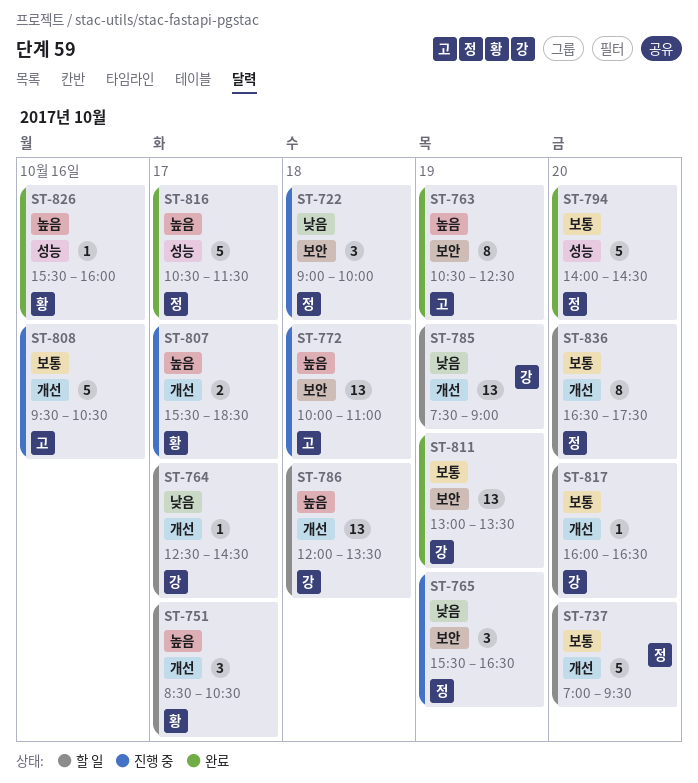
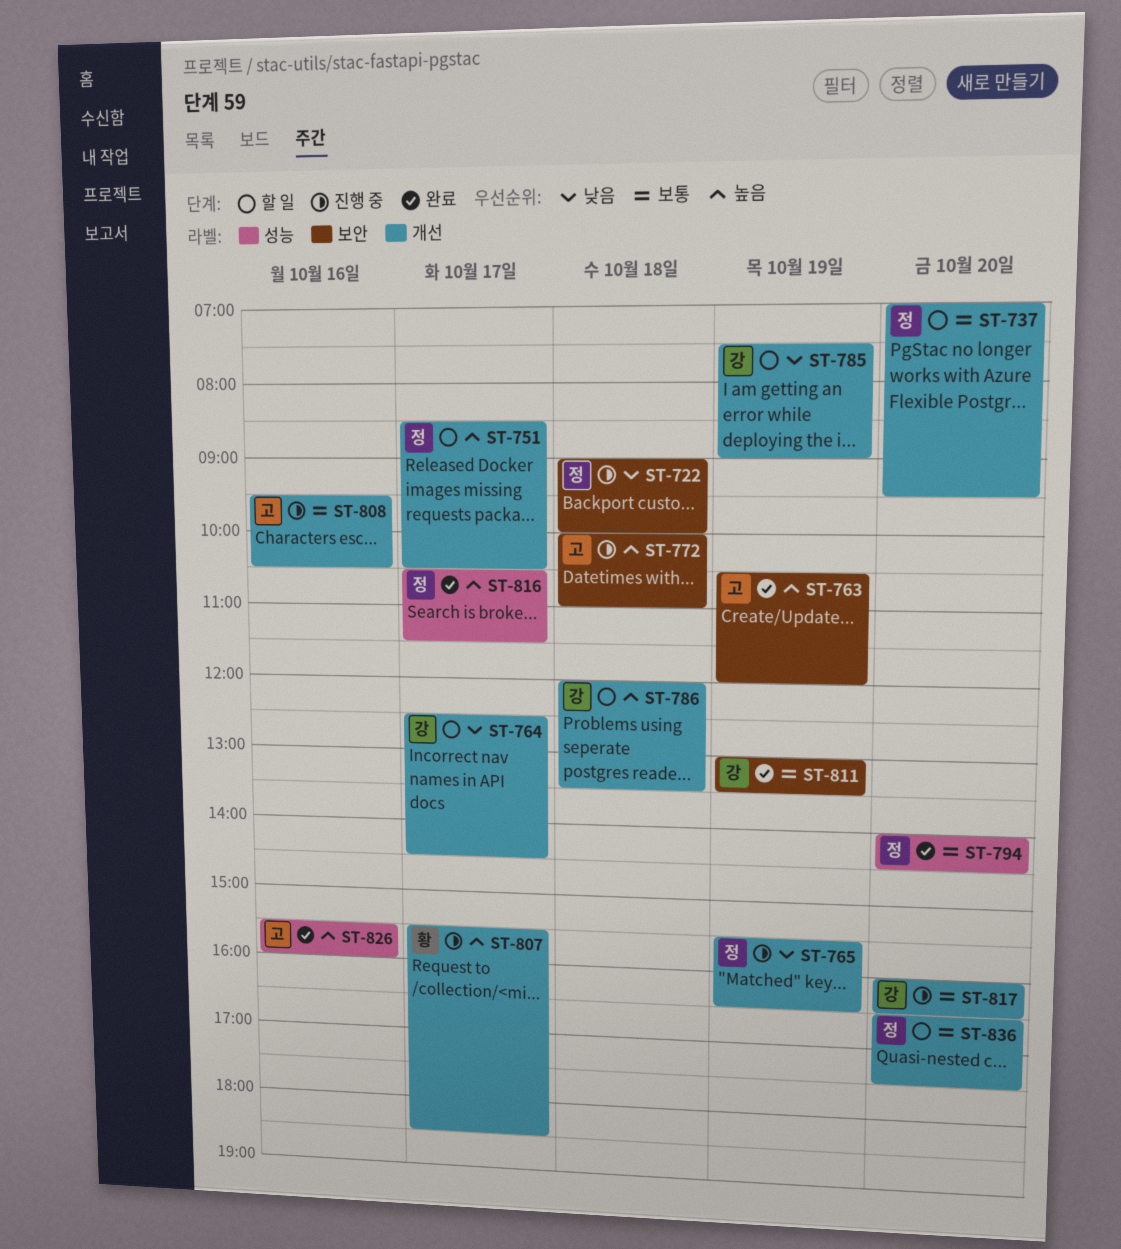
ST-751, owner: 황 -> 정
ST-763, ends: 12:30 -> 12:00
ST-765, label: 보안 -> 개선
ST-817, status: 할 일 -> 진행 중
ST-826, owner: 황 -> 고

